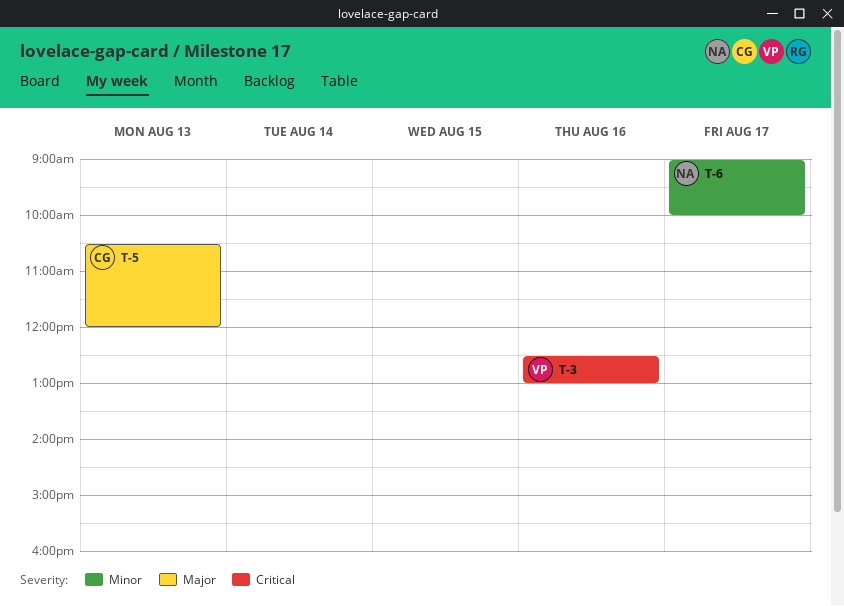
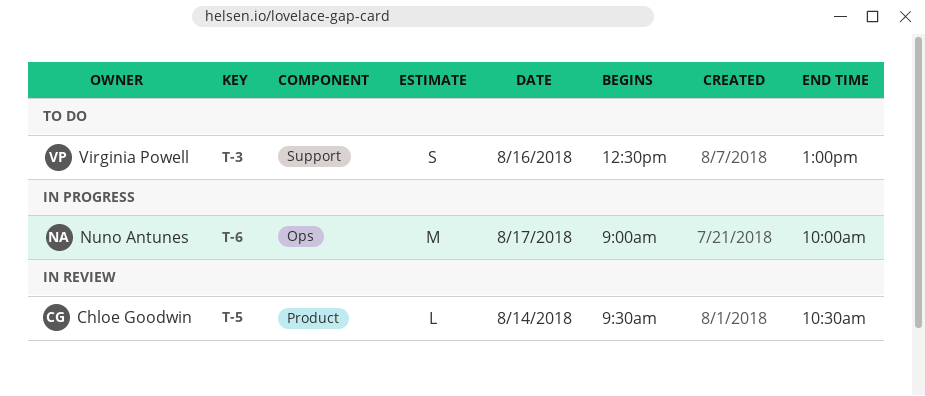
T-5, day: Aug 13 -> Aug 14
T-5, begins: 10:30 -> 09:30
T-5, ends: 12:00 -> 10:30

